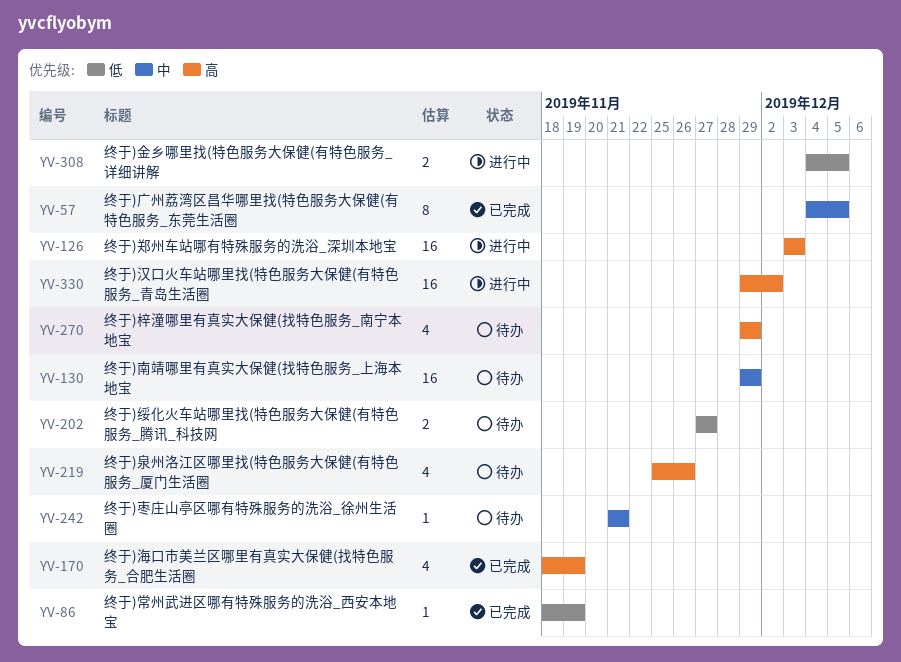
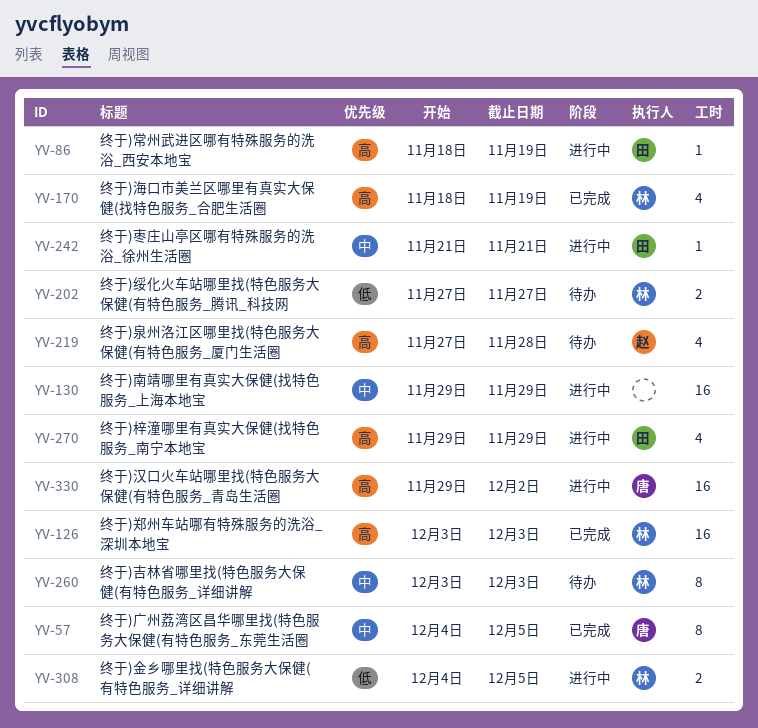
YV-86, status: 已完成 -> 进行中
YV-86, priority: 低 -> 高
YV-126, status: 进行中 -> 已完成
YV-130, status: 待办 -> 进行中
YV-219, start: Nov 25 -> Nov 27
YV-219, due: Nov 26 -> Nov 28
YV-242, status: 待办 -> 进行中
YV-260: none -> present
YV-270, status: 待办 -> 进行中

